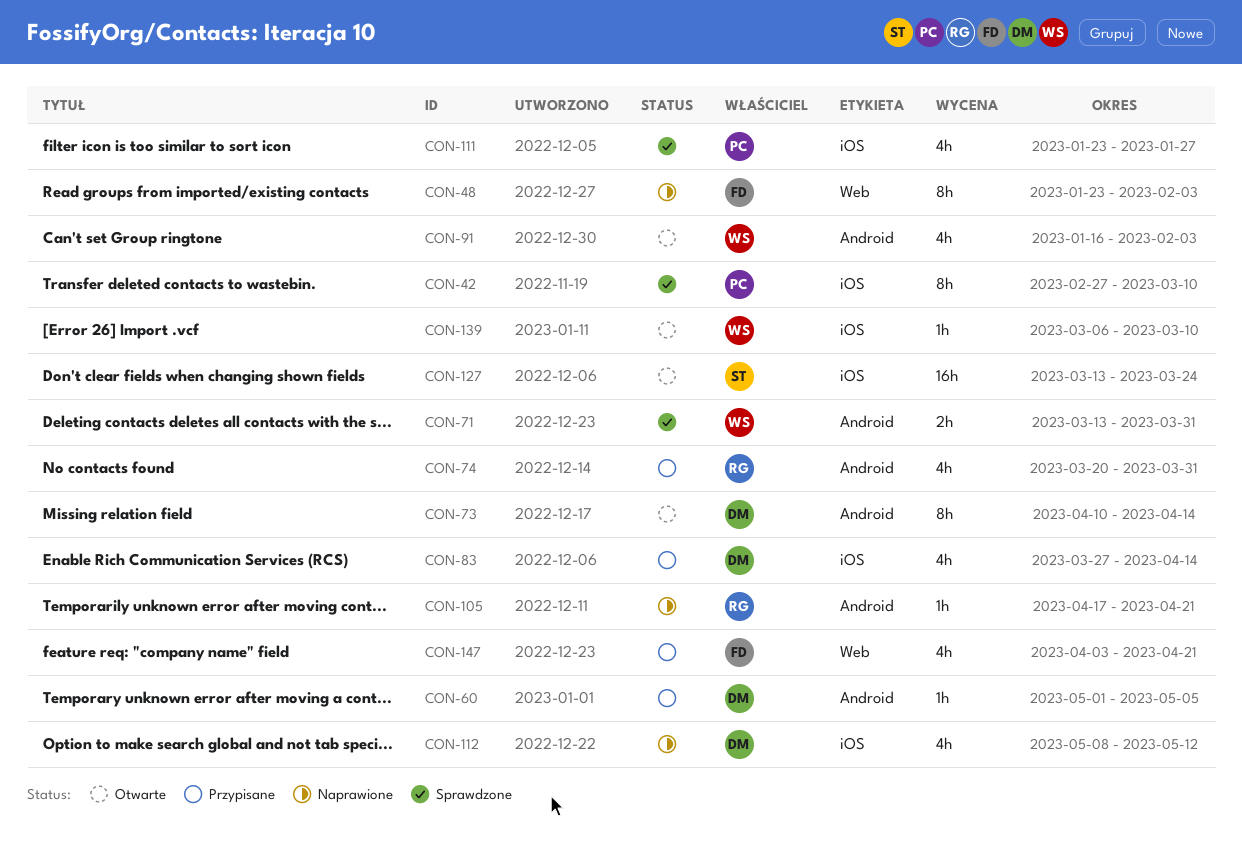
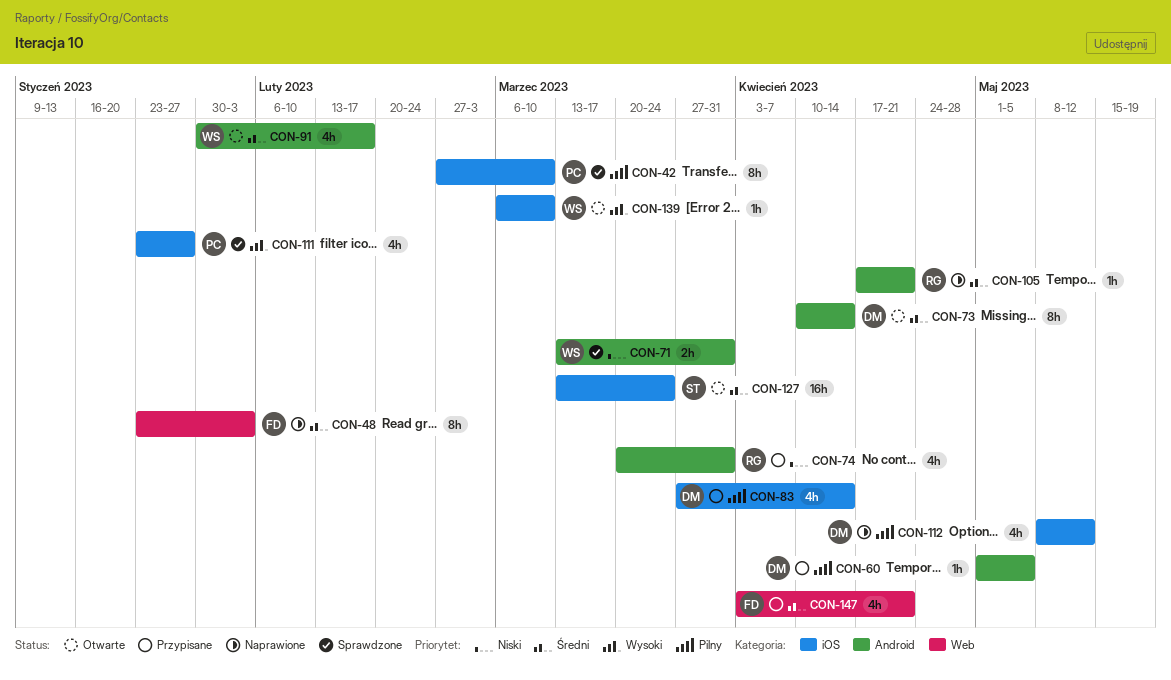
CON-91, start: Jan 16 -> Jan 30
CON-91, due: Feb 3 -> Feb 17

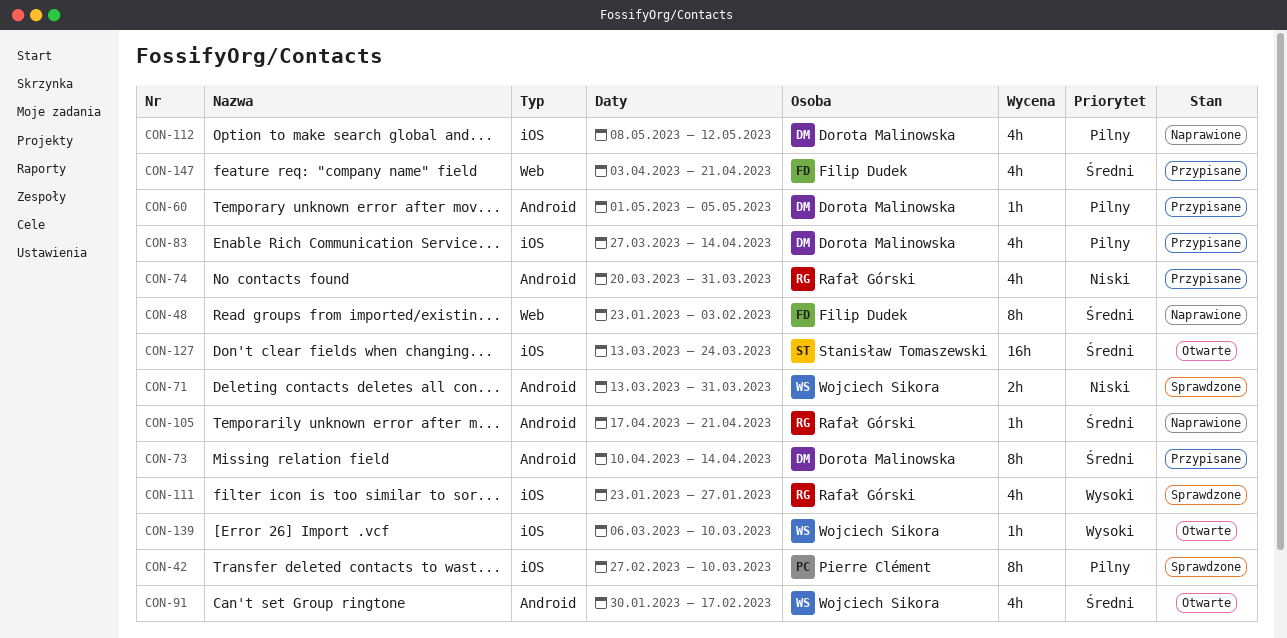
CON-73, status: Otwarte -> Przypisane
CON-111, owner: Pierre Clément -> Rafał Górski

